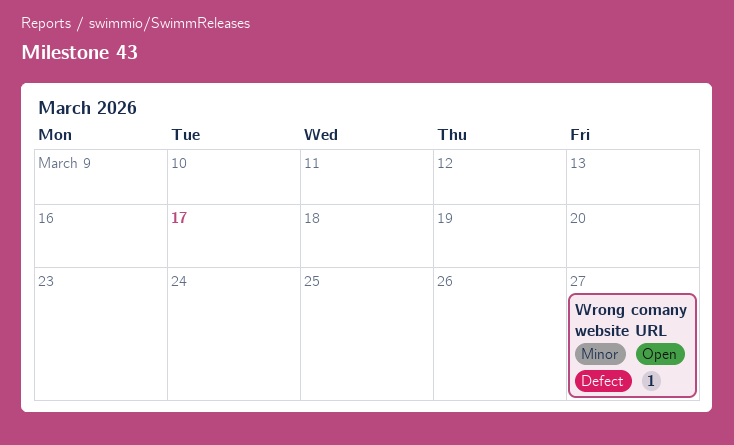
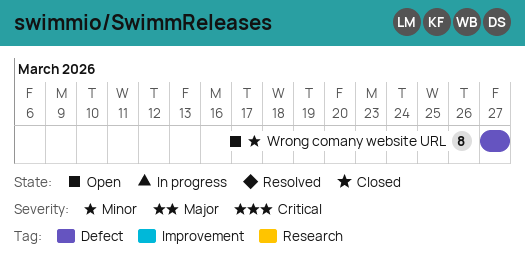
Wrong comany website URL, estimate: 1 -> 8

